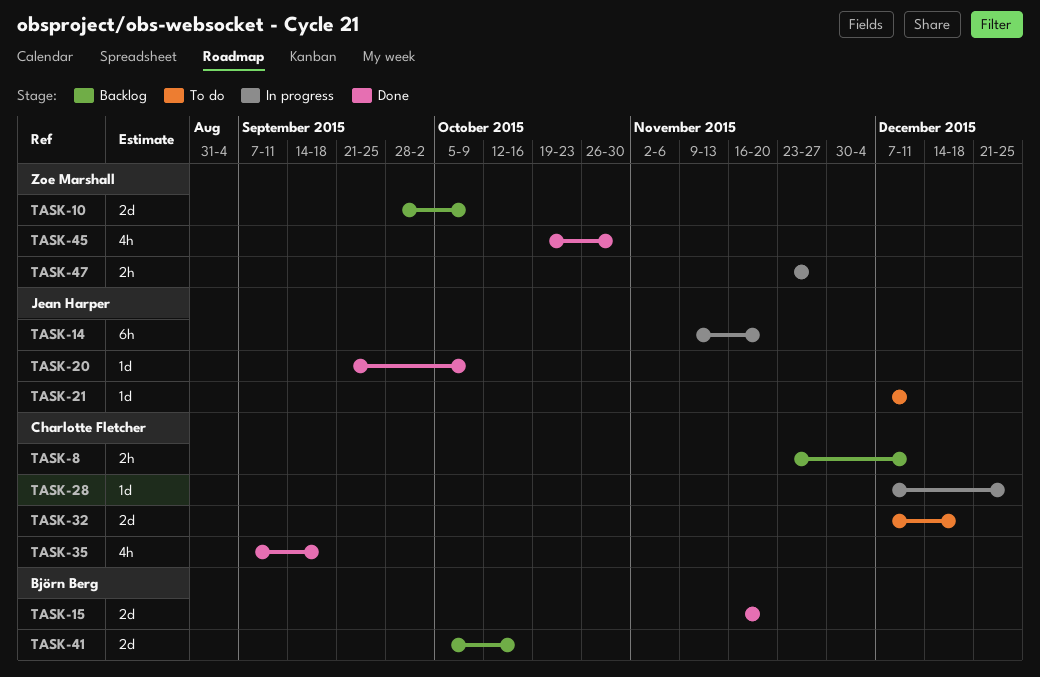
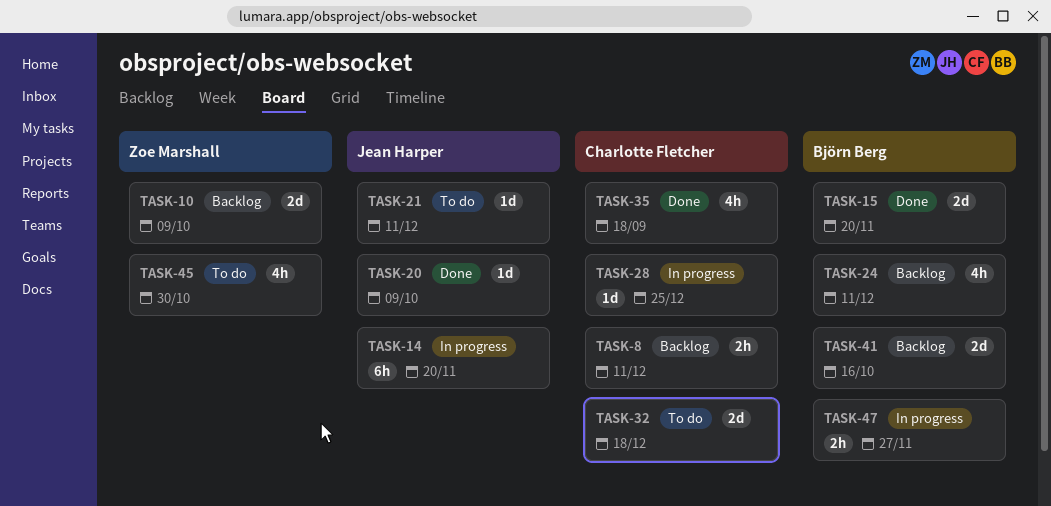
TASK-24: none -> present
TASK-45, status: Done -> To do
TASK-47, owner: Zoe Marshall -> Björn Berg

